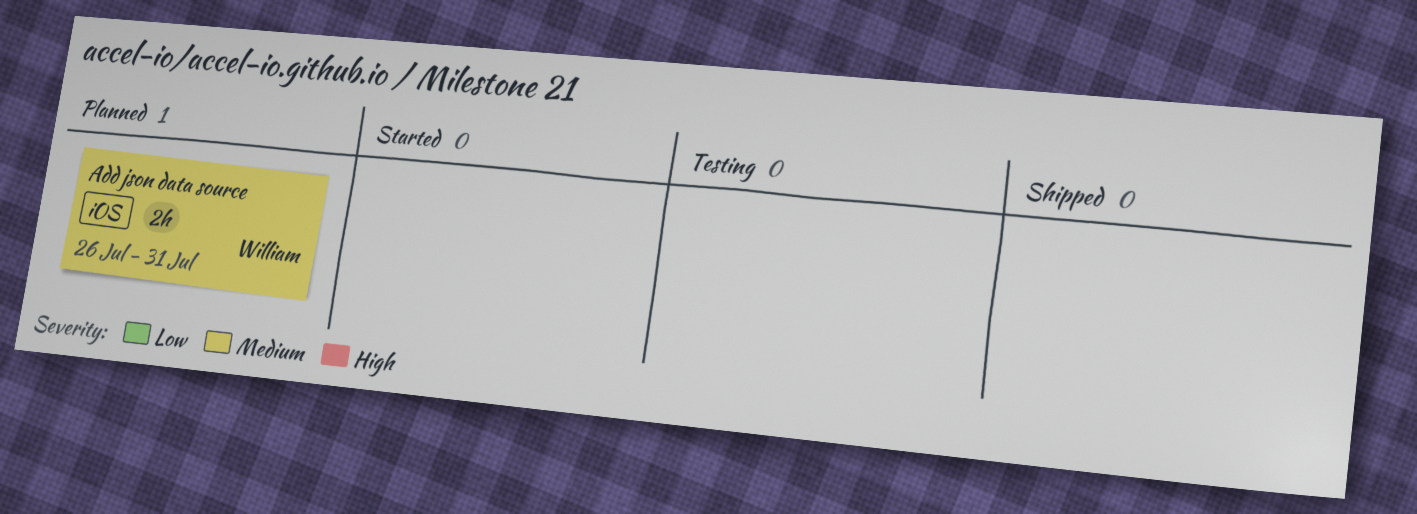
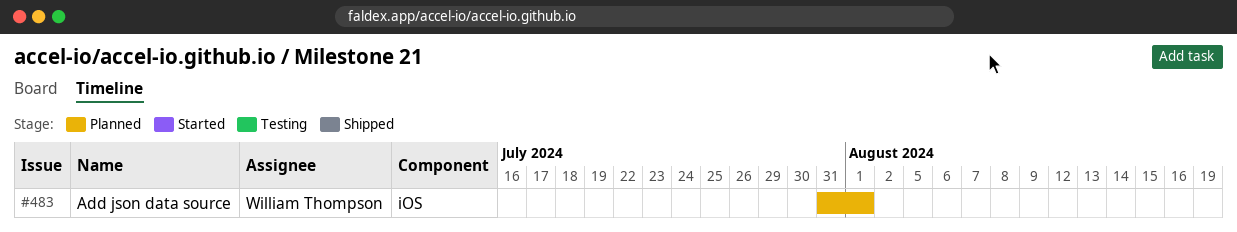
Add json data source, start: Jul 26 -> Jul 31
Add json data source, due: Jul 31 -> Aug 1

